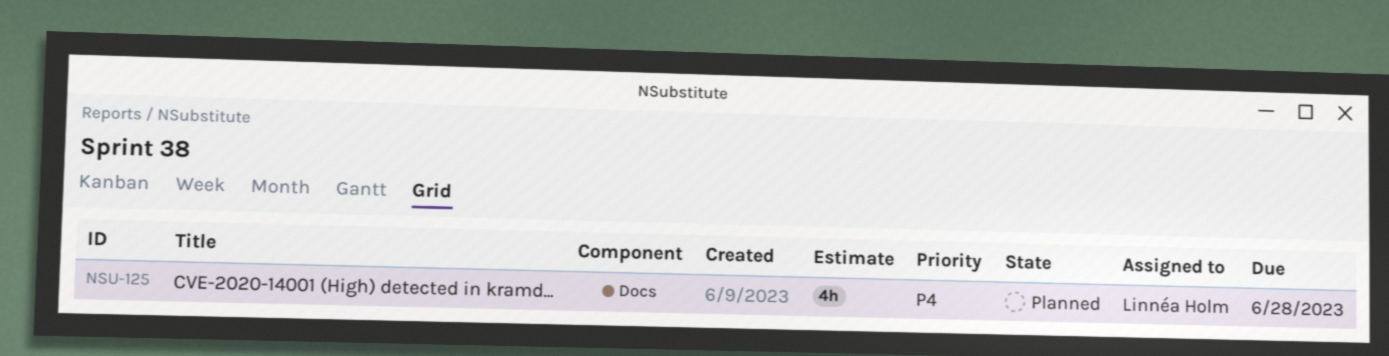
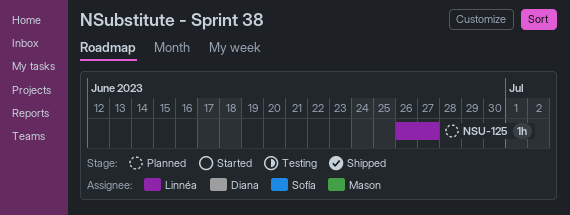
NSU-125, estimate: 4h -> 1h
NSU-125, due: Jun 28 -> Jun 27

